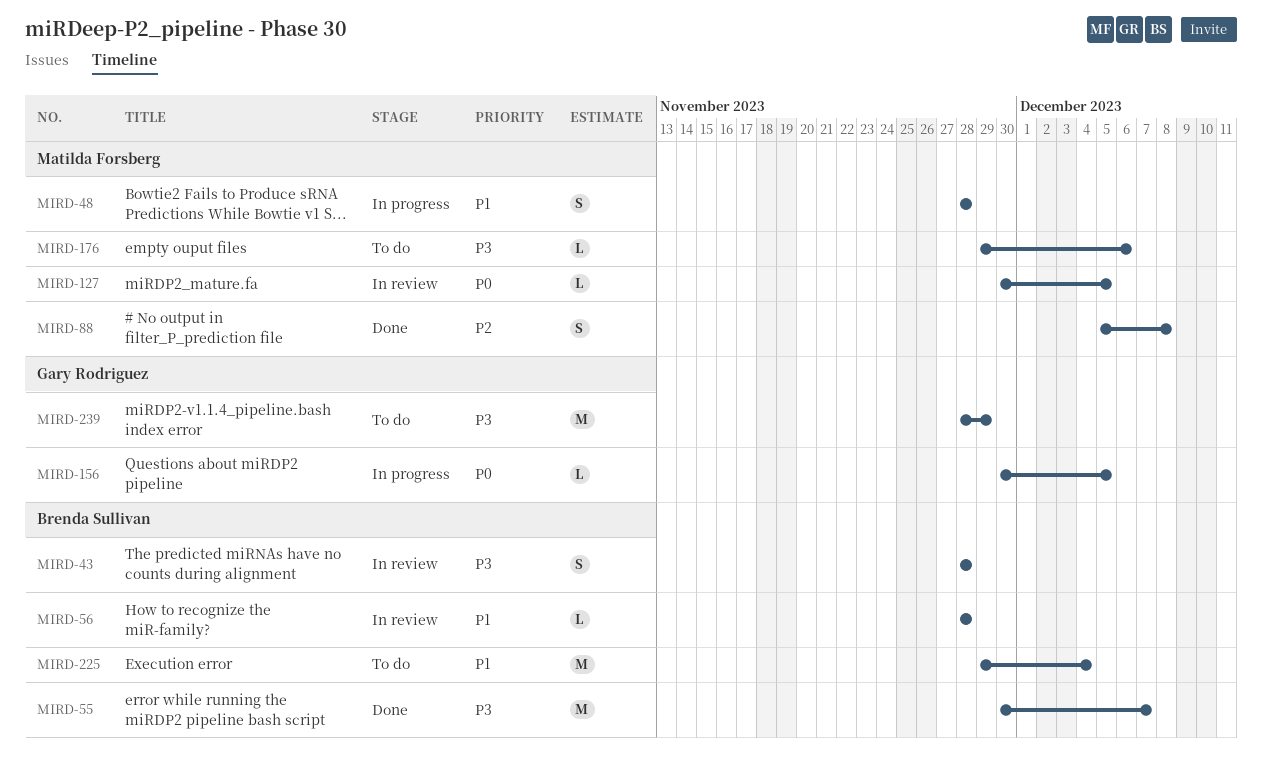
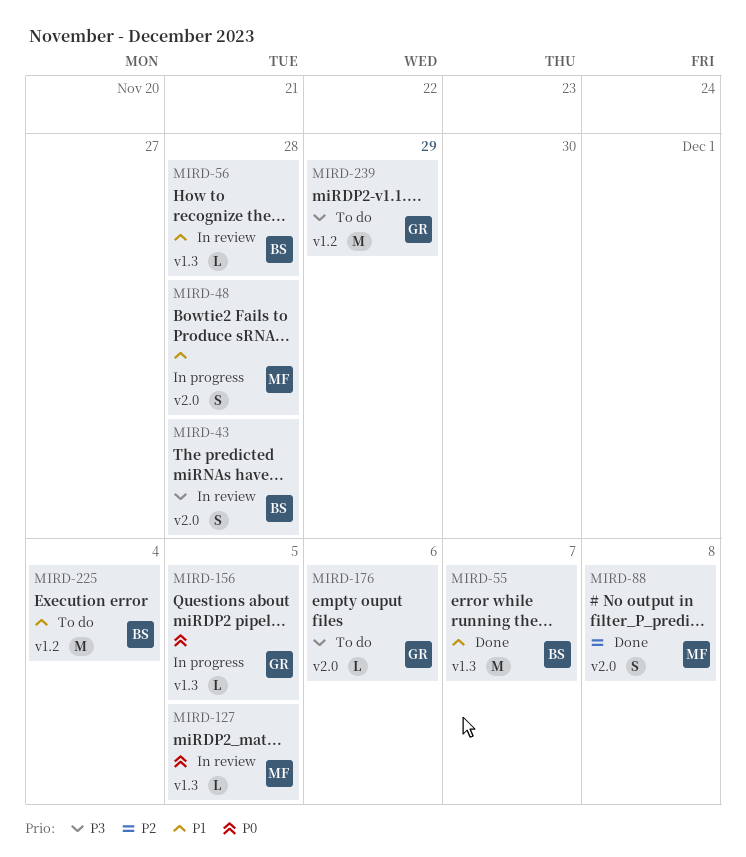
MIRD-55, priority: P3 -> P1
MIRD-176, owner: Matilda Forsberg -> Gary Rodriguez

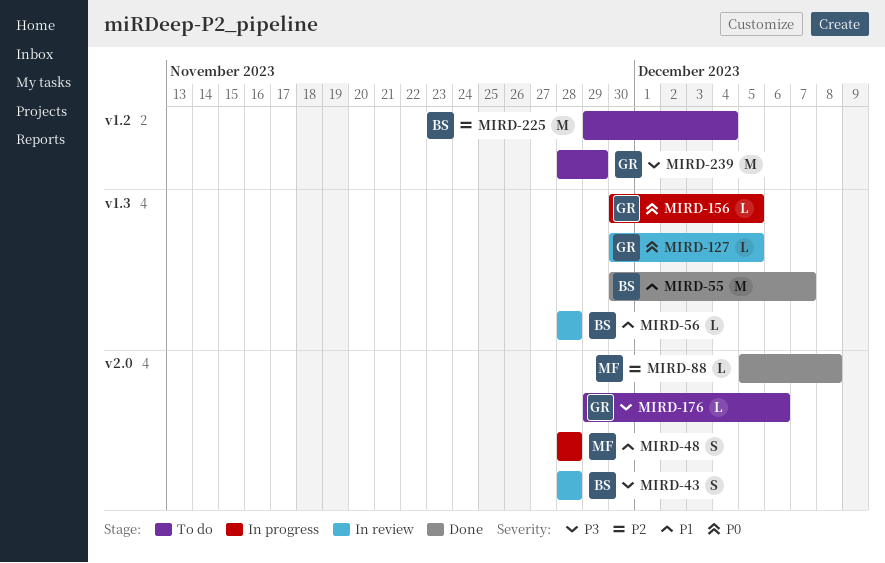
MIRD-88, estimate: S -> L
MIRD-127, owner: MF -> GR
MIRD-225, priority: P1 -> P2

